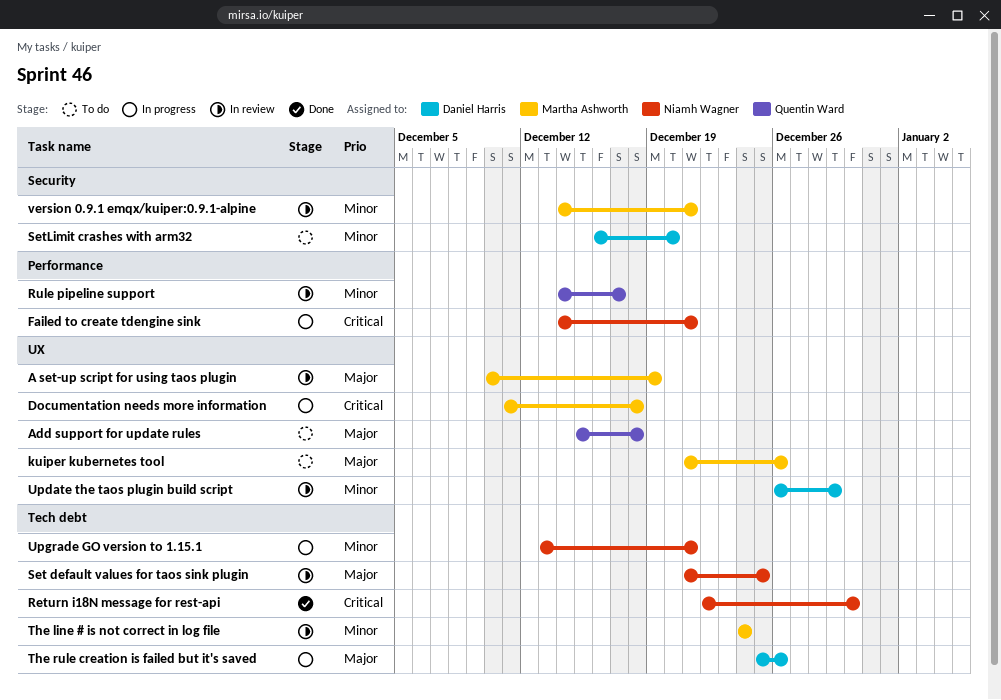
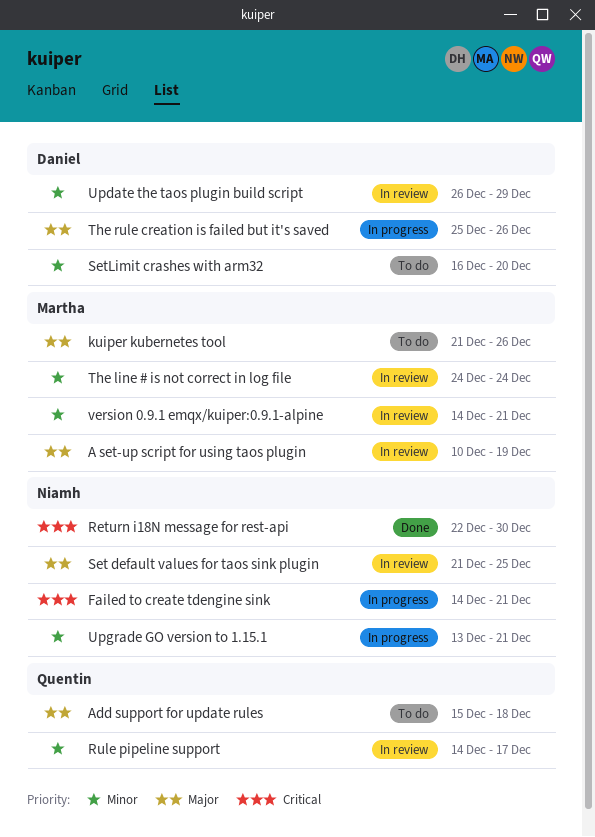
Documentation needs more information: present -> none

